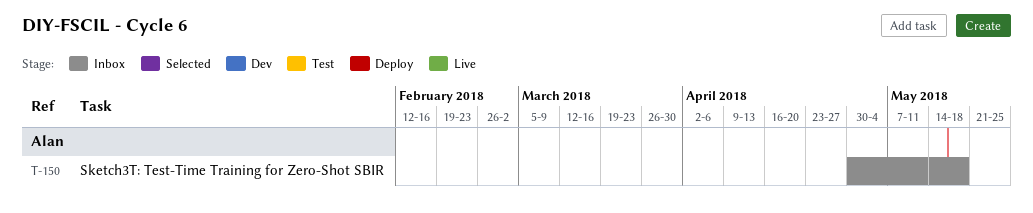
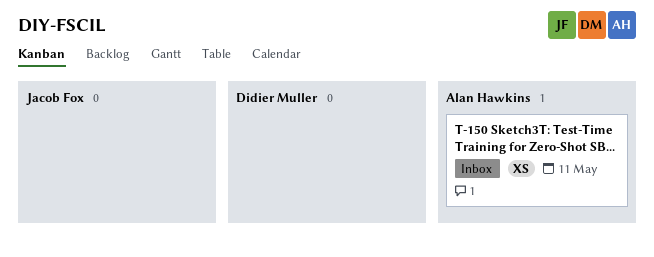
T-150, due: May 18 -> May 11

